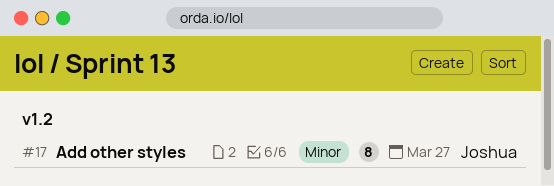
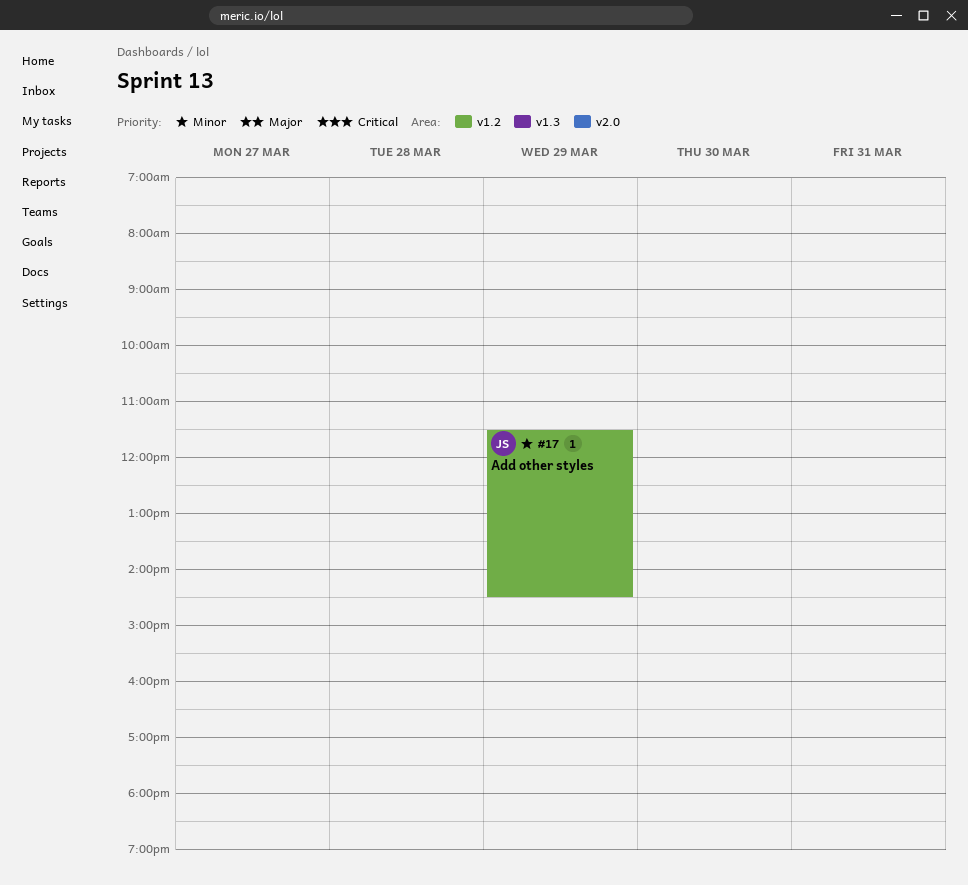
#17, estimate: 8 -> 1
#17, day: Mar 27 -> Mar 29

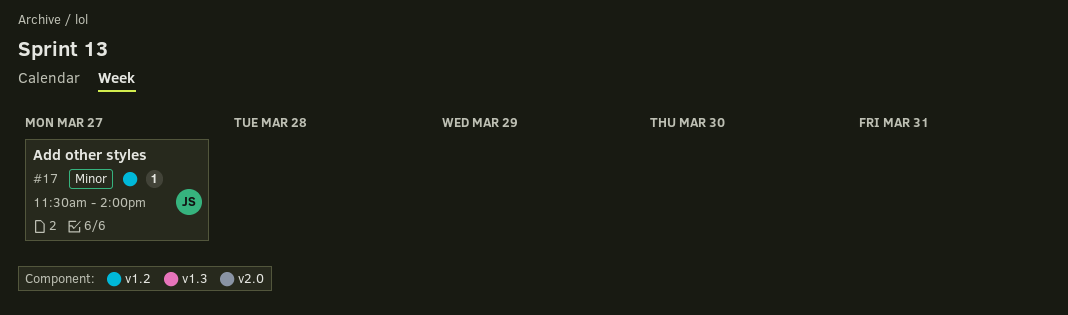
#17, day: Mar 29 -> Mar 27
#17, ends: 14:30 -> 14:00

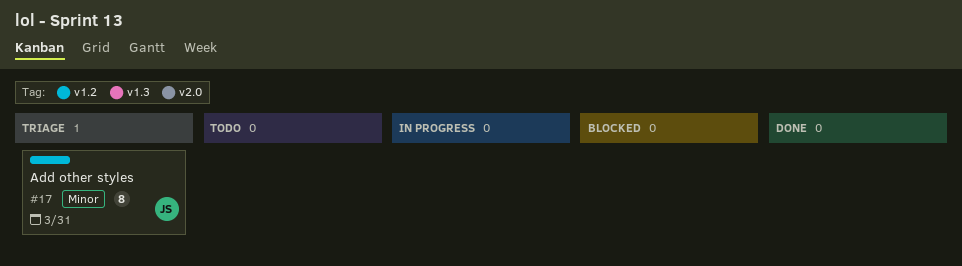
#17, estimate: 1 -> 8
#17, day: Mar 27 -> Mar 31

